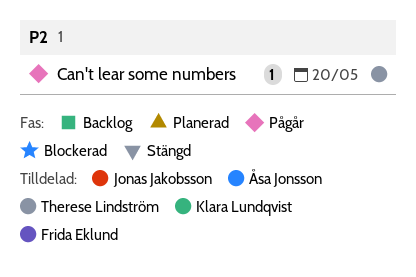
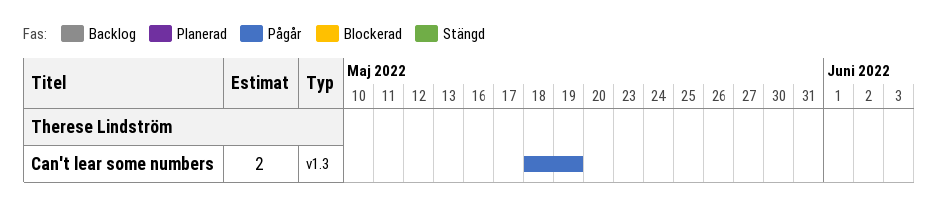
Can't lear some numbers, estimate: 1 -> 2
Can't lear some numbers, due: May 20 -> May 19

